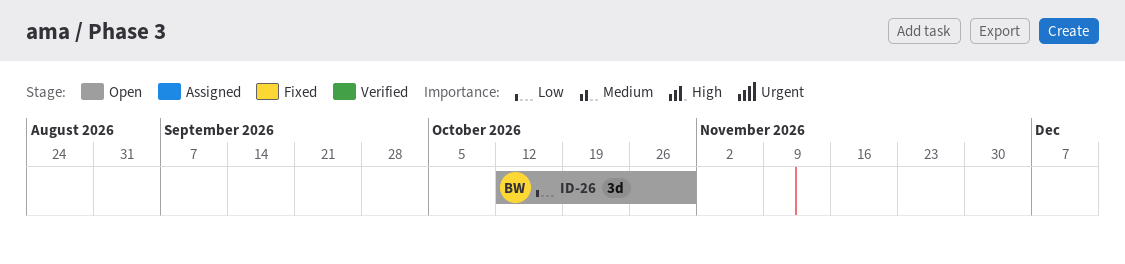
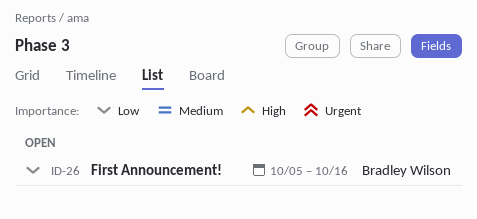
ID-26, start: Oct 12 -> Oct 5
ID-26, due: Oct 30 -> Oct 16

